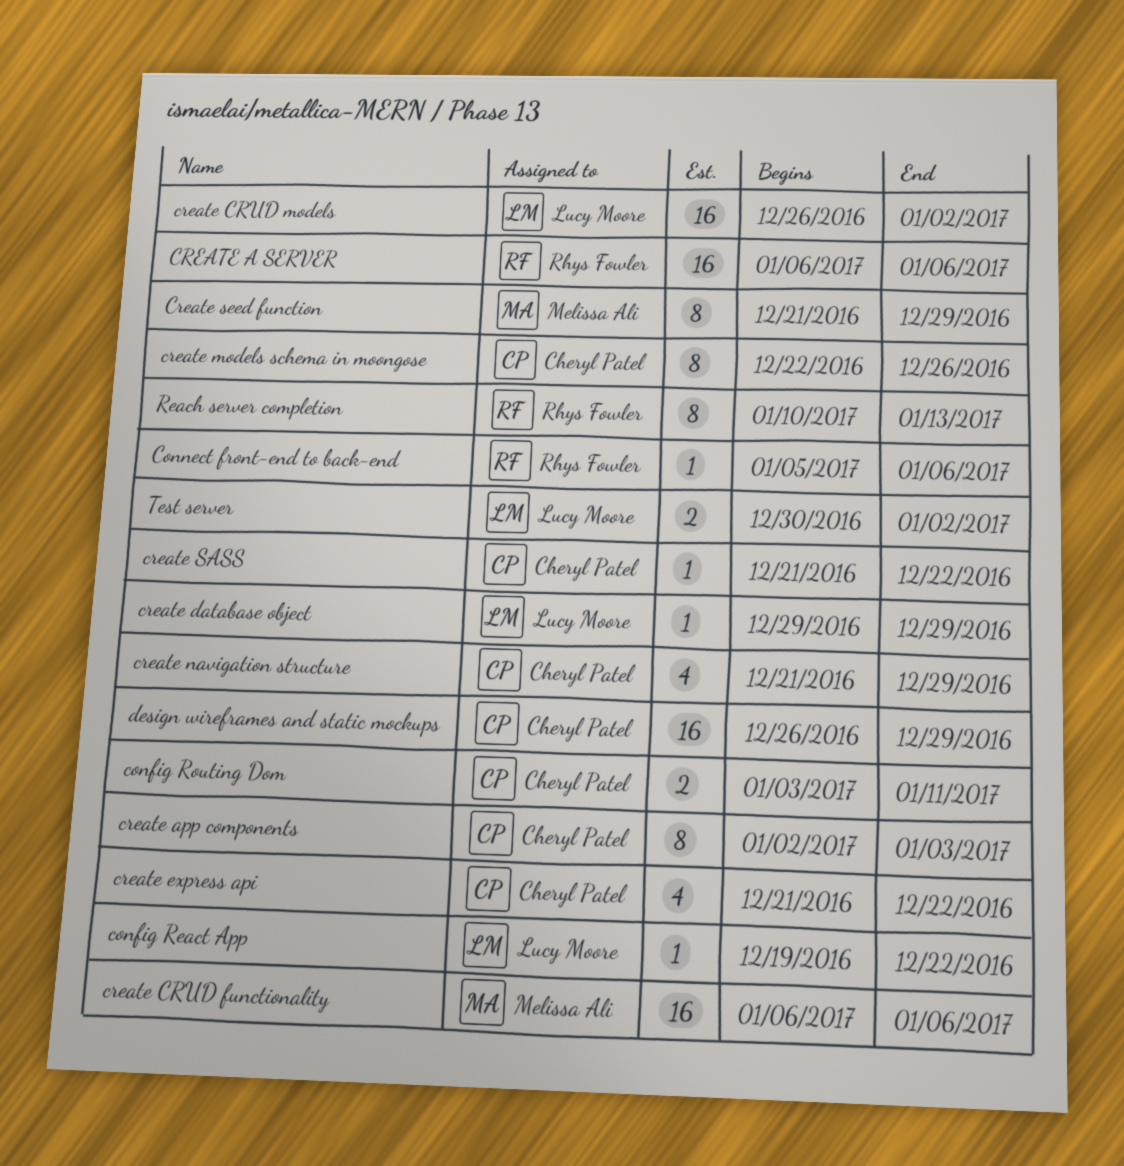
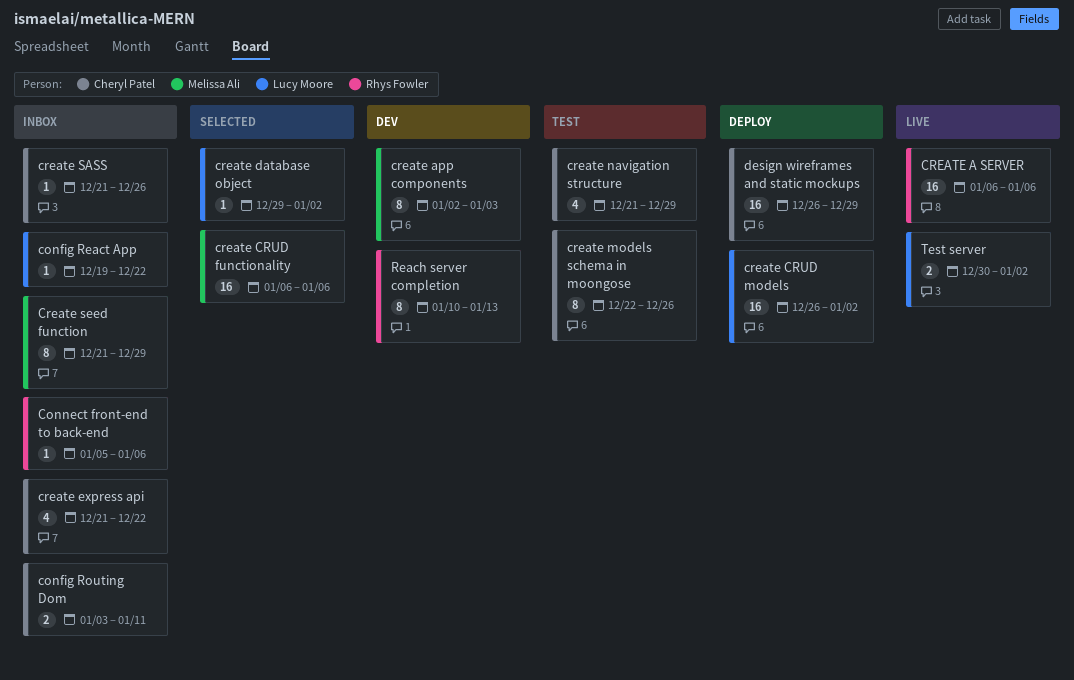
create app components, owner: Cheryl Patel -> Melissa Ali
create database object, due: Dec 29 -> Jan 2
create SASS, due: Dec 22 -> Dec 26

